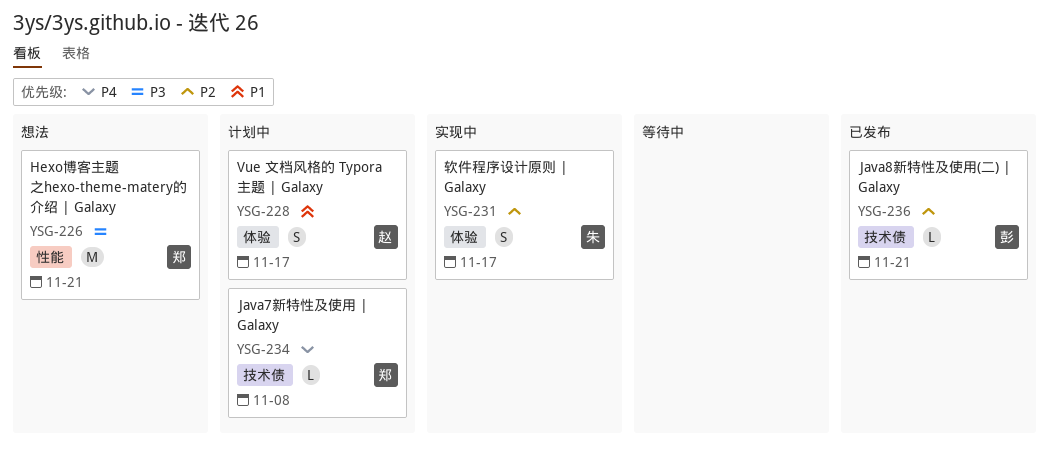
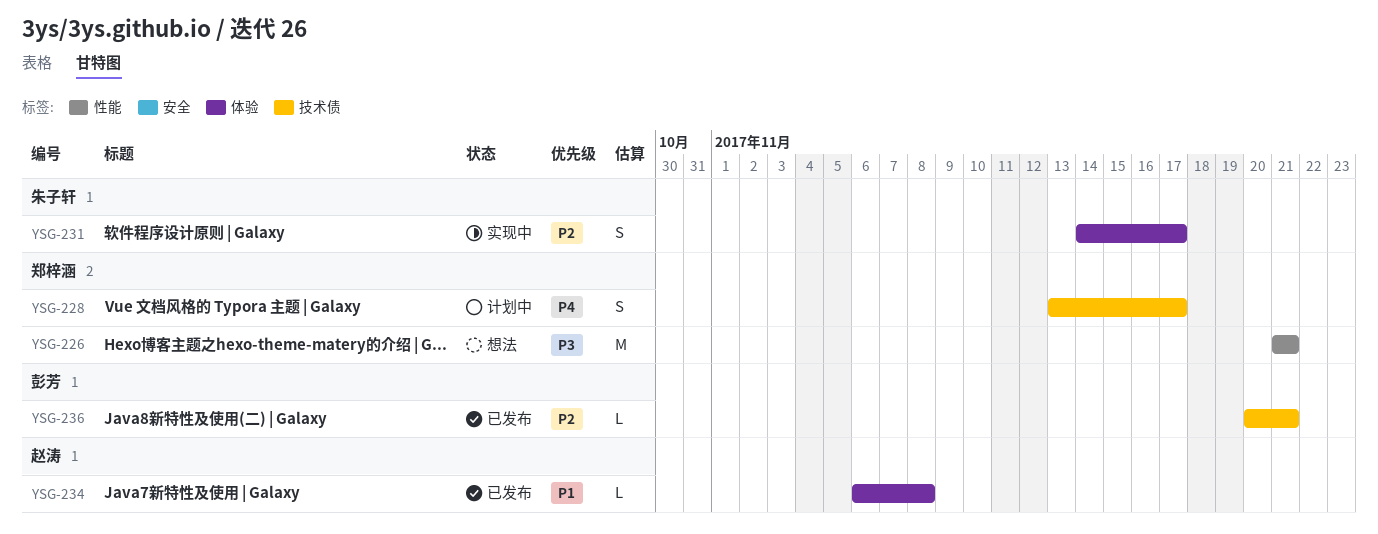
YSG-228, owner: 赵涛 -> 郑梓涵
YSG-228, priority: P1 -> P4
YSG-228, label: 体验 -> 技术债
YSG-234, status: 计划中 -> 已发布
YSG-234, owner: 郑梓涵 -> 赵涛
YSG-234, priority: P4 -> P1
YSG-234, label: 技术债 -> 体验

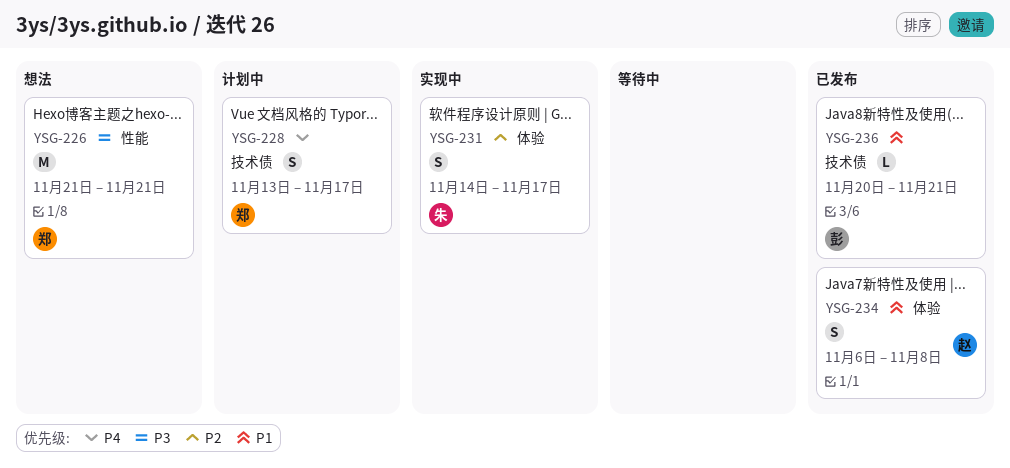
YSG-234, estimate: L -> S
YSG-236, priority: P2 -> P1

